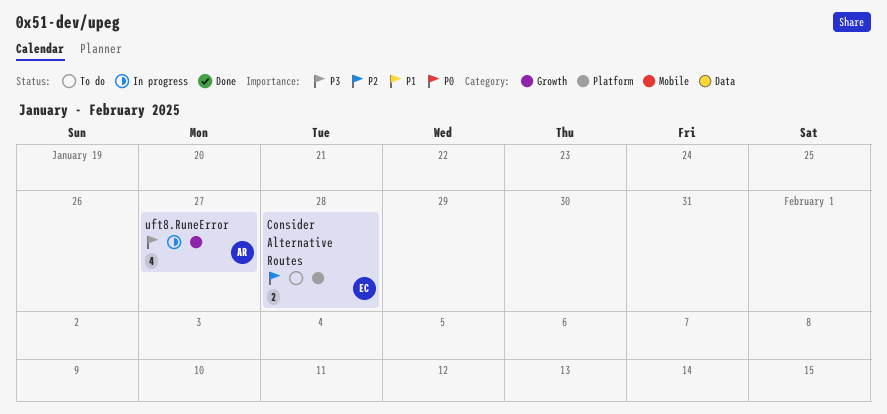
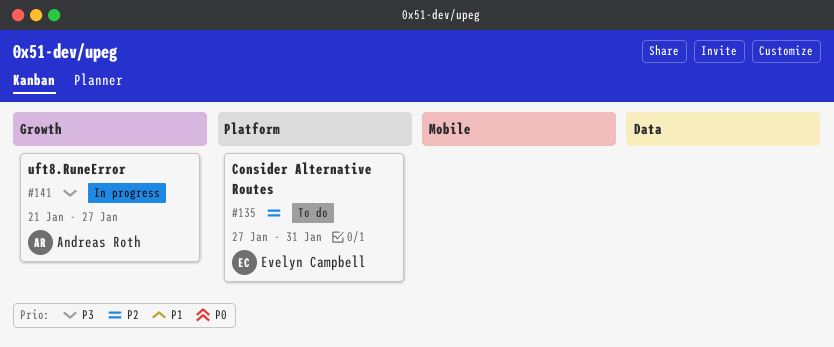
Consider Alternative Routes, due: Jan 28 -> Jan 31

